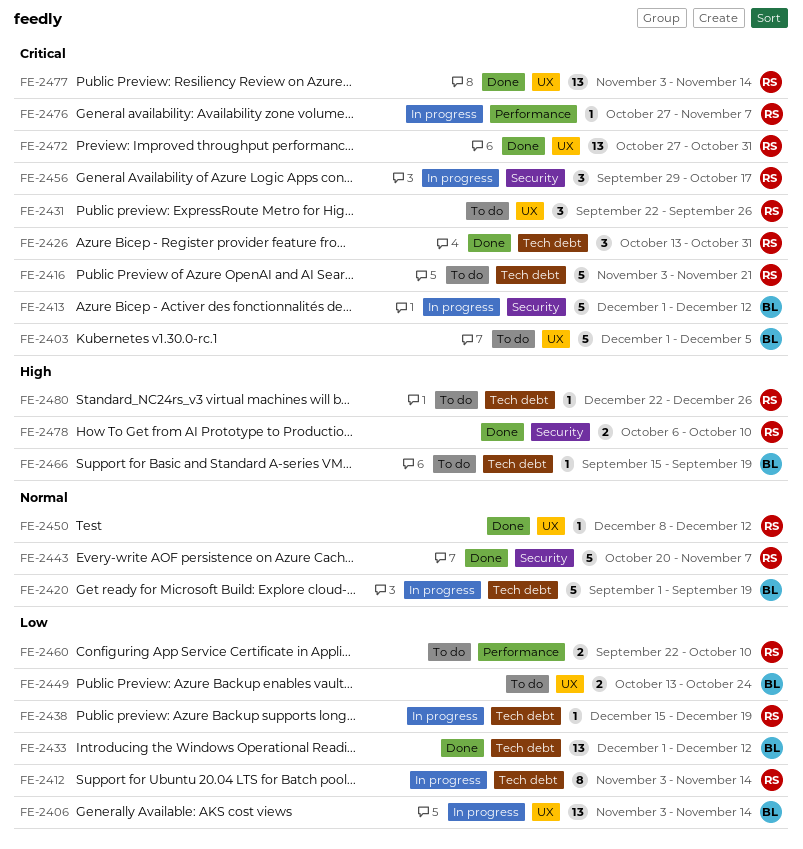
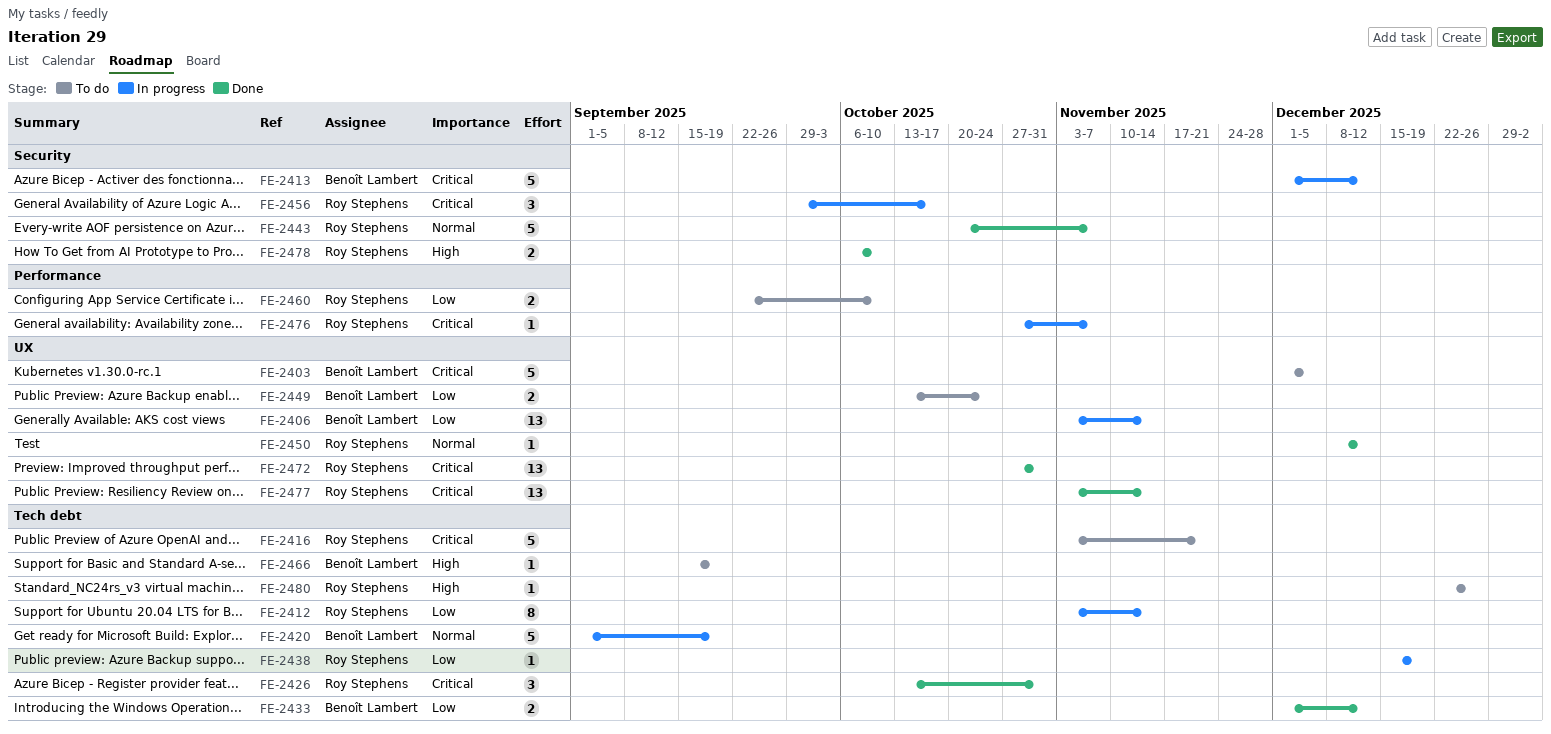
FE-2431: present -> none
FE-2433, estimate: 13 -> 2

